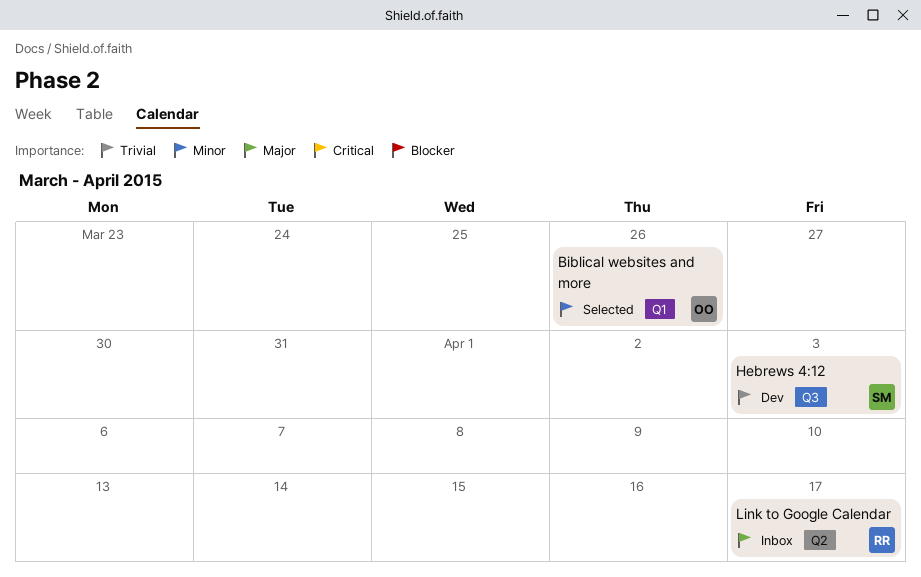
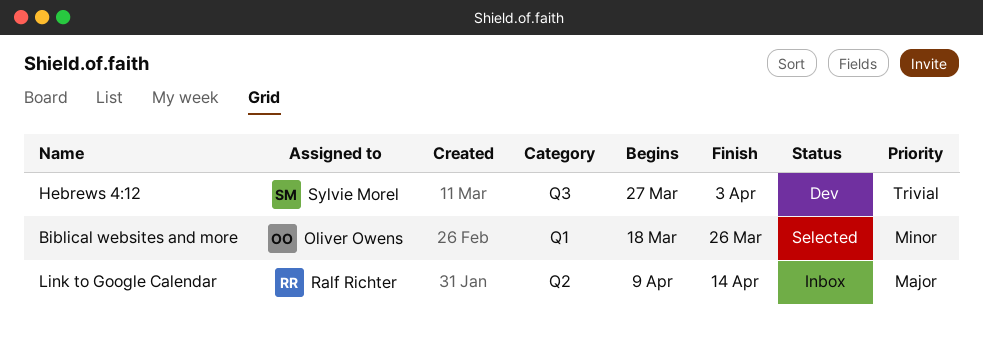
Link to Google Calendar, due: Apr 17 -> Apr 14

